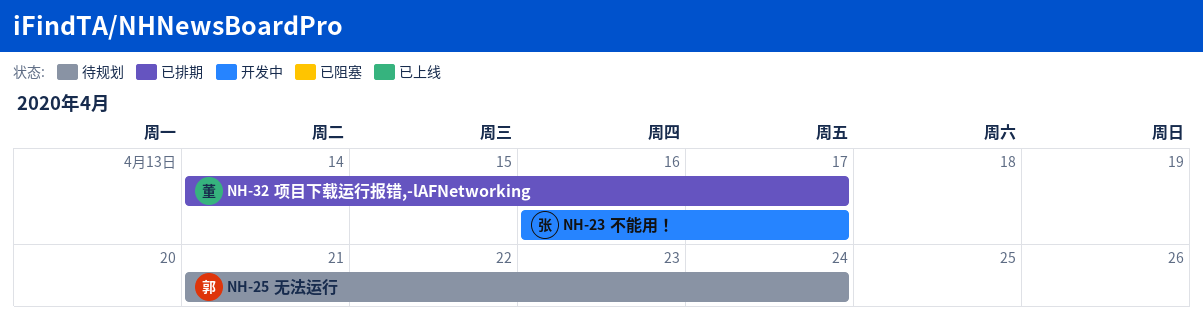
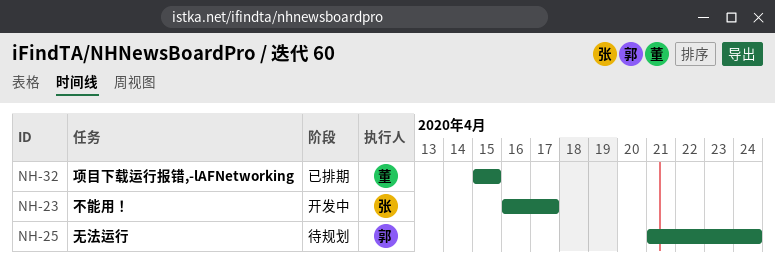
NH-32, start: Apr 14 -> Apr 15
NH-32, due: Apr 17 -> Apr 15

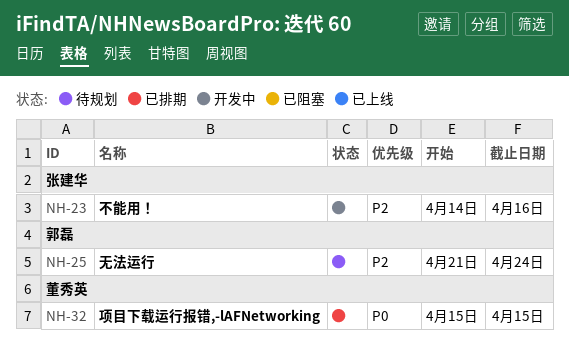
NH-23, start: Apr 16 -> Apr 14
NH-23, due: Apr 17 -> Apr 16

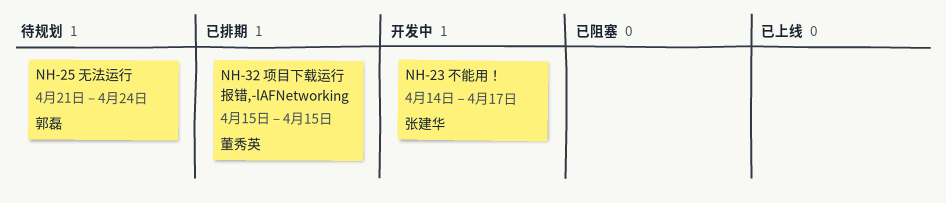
NH-23, due: Apr 16 -> Apr 17

